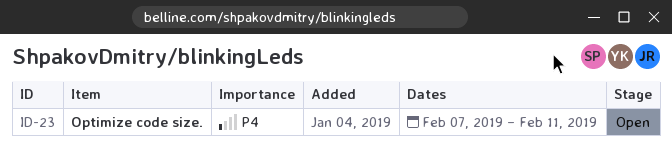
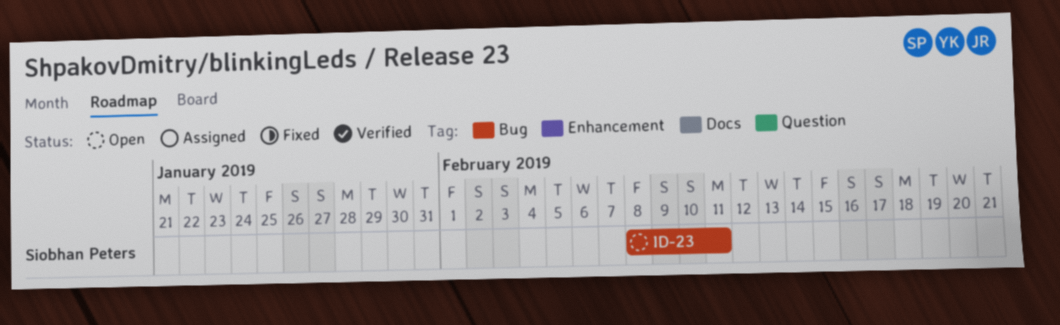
ID-23, start: Feb 7 -> Feb 8

